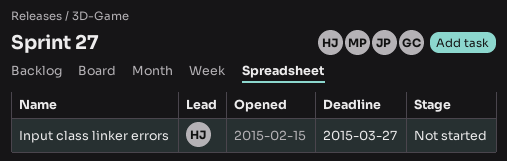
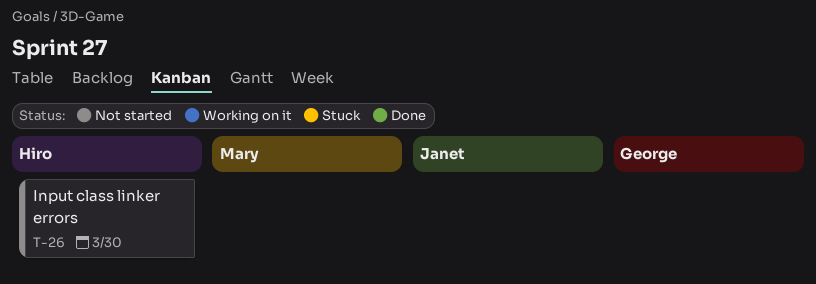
Input class linker errors, due: Mar 27 -> Mar 30

